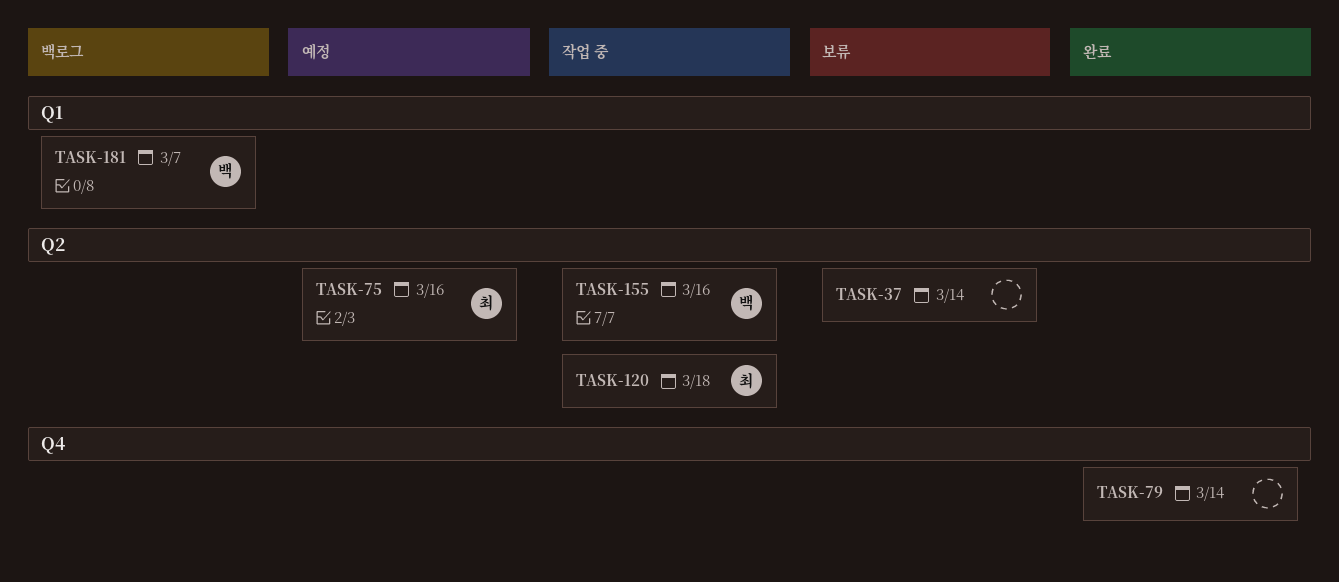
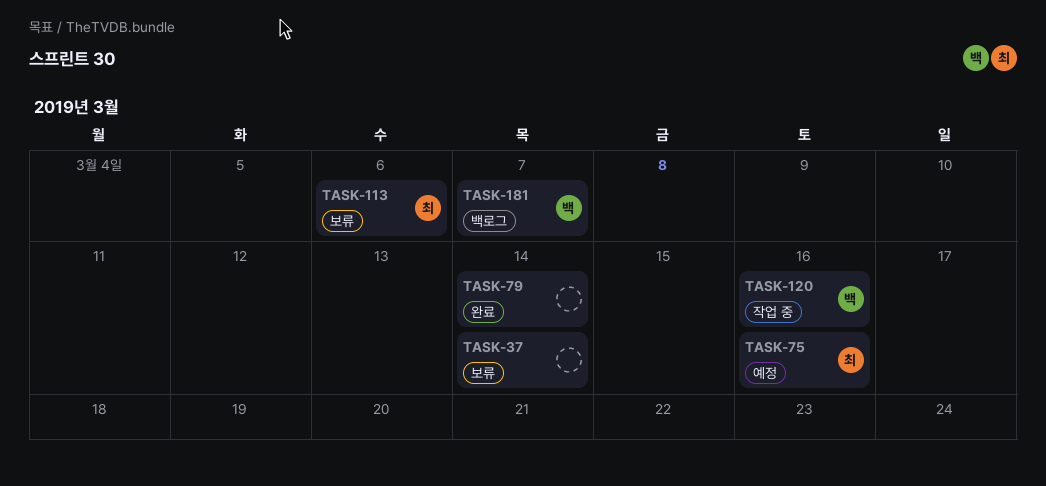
TASK-113: none -> present
TASK-120, owner: 최 -> 백
TASK-120, due: Mar 18 -> Mar 16
TASK-155: present -> none

